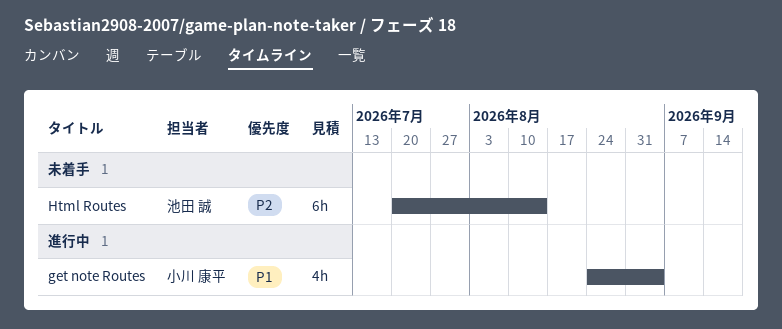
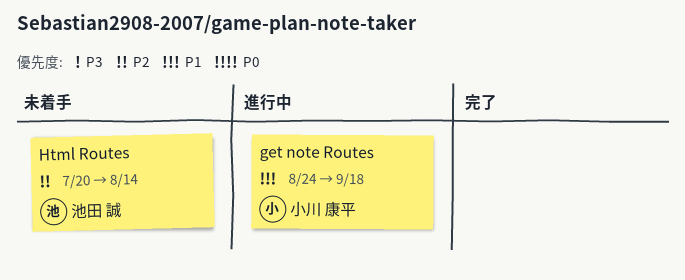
get note Routes, due: Sep 4 -> Sep 18

